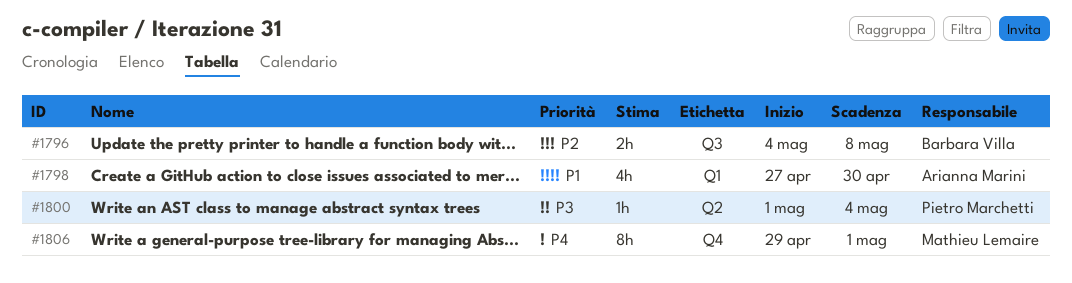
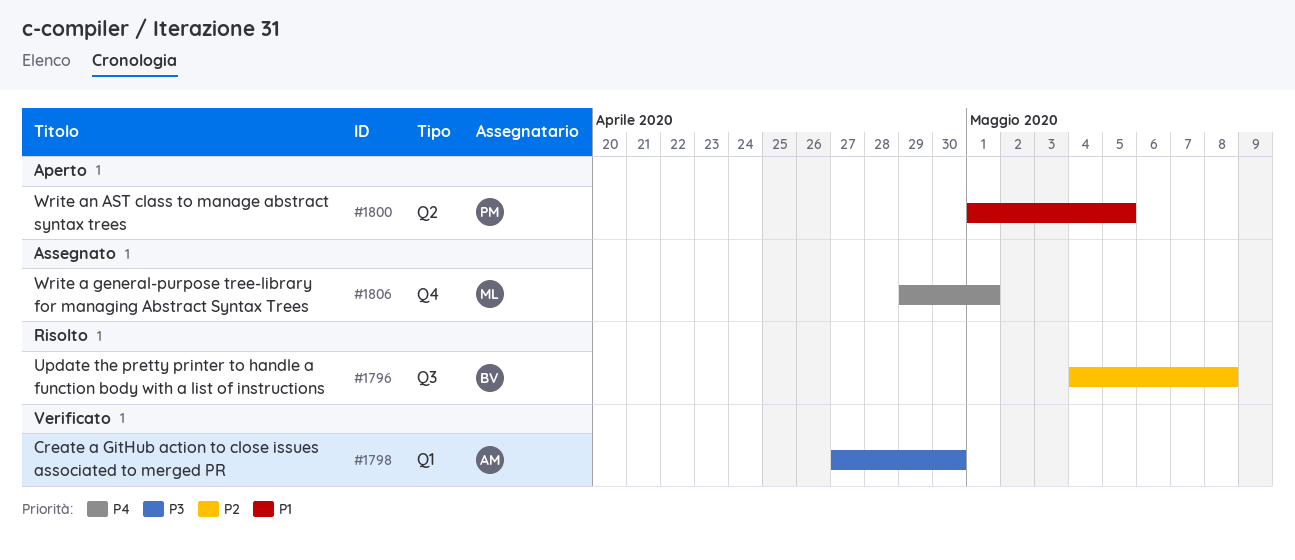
#1798, priority: P1 -> P3
#1800, priority: P3 -> P1
#1800, due: May 4 -> May 5

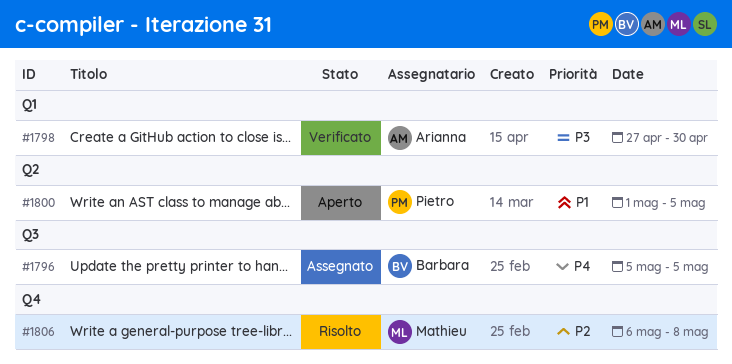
#1796, status: Risolto -> Assegnato
#1796, priority: P2 -> P4
#1796, start: May 4 -> May 5
#1796, due: May 8 -> May 5
#1806, status: Assegnato -> Risolto
#1806, priority: P4 -> P2
#1806, start: Apr 29 -> May 6
#1806, due: May 1 -> May 8

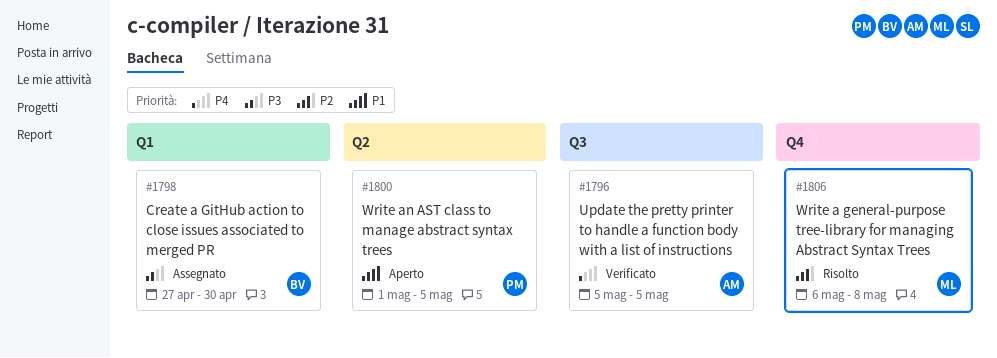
#1796, status: Assegnato -> Verificato
#1796, owner: Barbara -> Arianna
#1798, status: Verificato -> Assegnato
#1798, owner: Arianna -> Barbara

